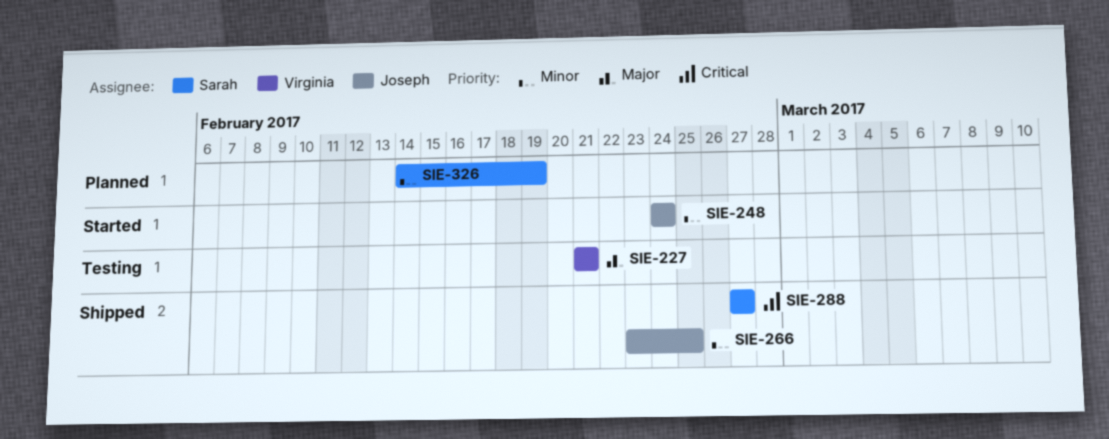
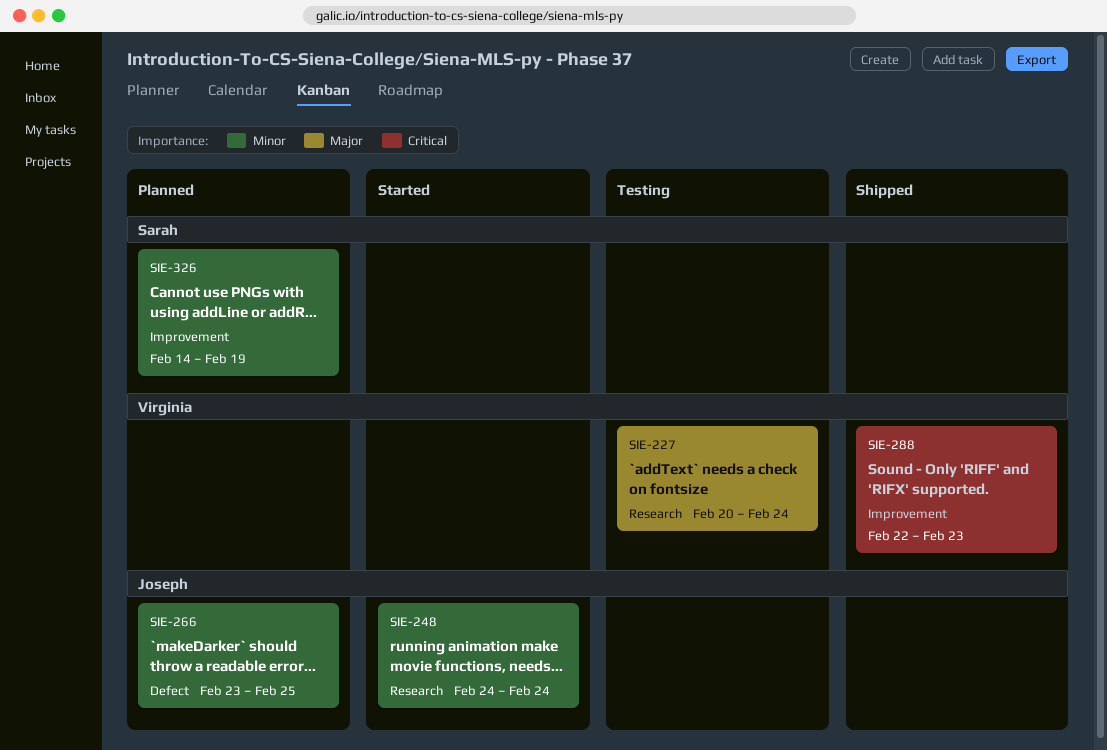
SIE-227, start: Feb 21 -> Feb 20
SIE-227, due: Feb 21 -> Feb 24
SIE-266, status: Shipped -> Planned
SIE-288, owner: Sarah -> Virginia
SIE-288, start: Feb 27 -> Feb 22
SIE-288, due: Feb 27 -> Feb 23

